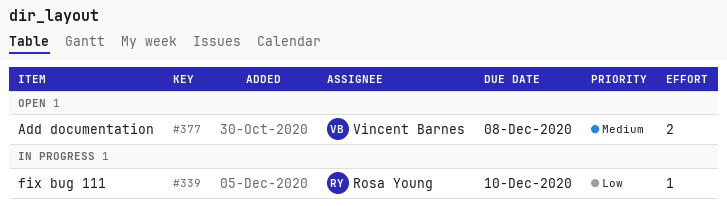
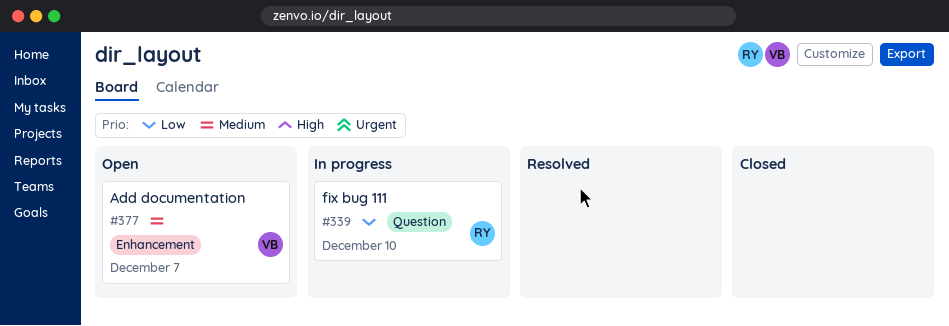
#377, due: Dec 8 -> Dec 7

